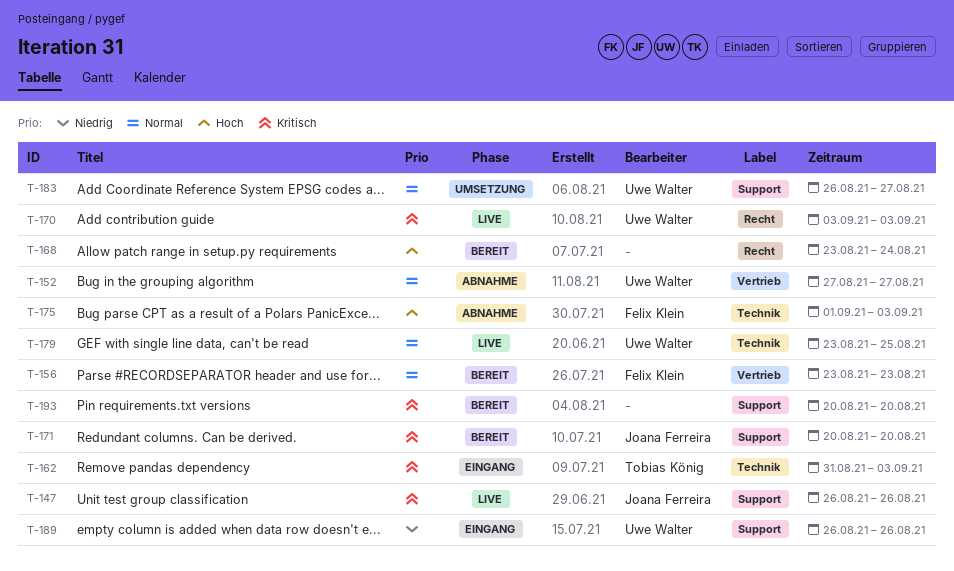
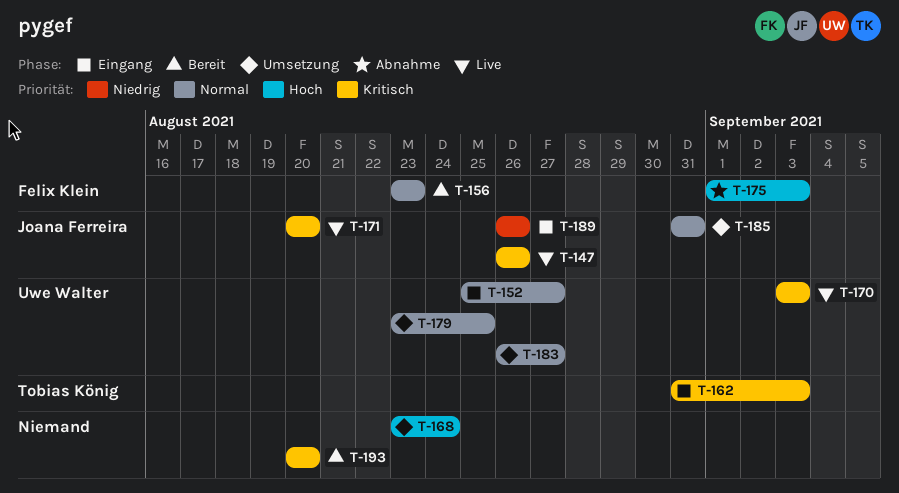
T-152, status: Abnahme -> Eingang
T-152, start: Aug 27 -> Aug 25
T-168, status: Bereit -> Umsetzung
T-171, status: Bereit -> Live
T-179, status: Live -> Umsetzung
T-185: none -> present
T-189, owner: Uwe Walter -> Joana Ferreira

